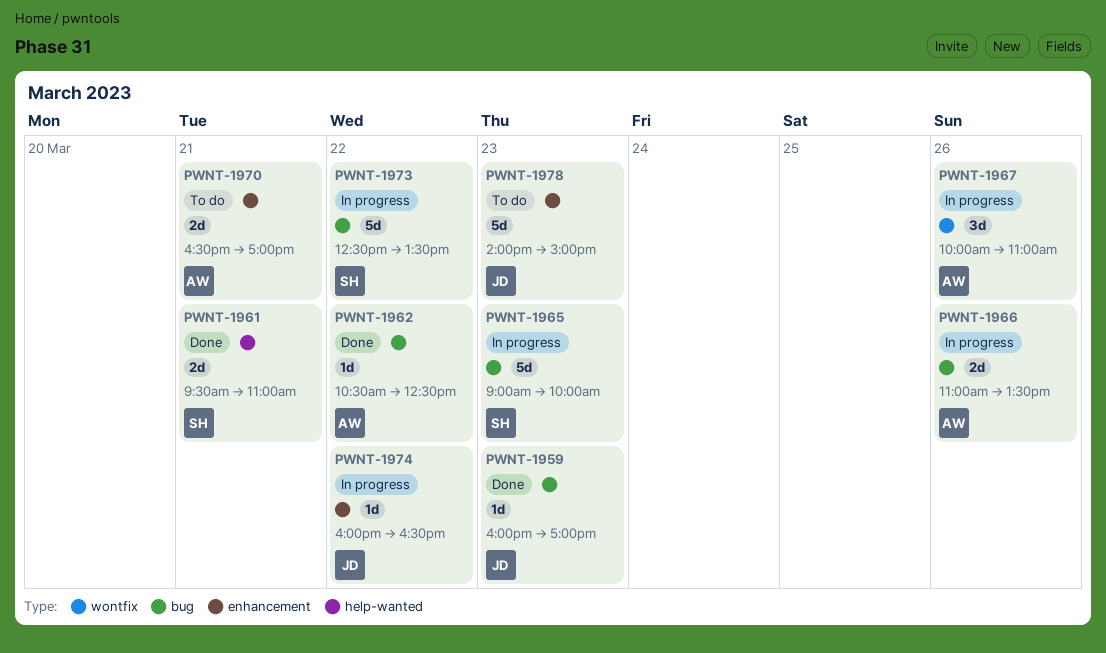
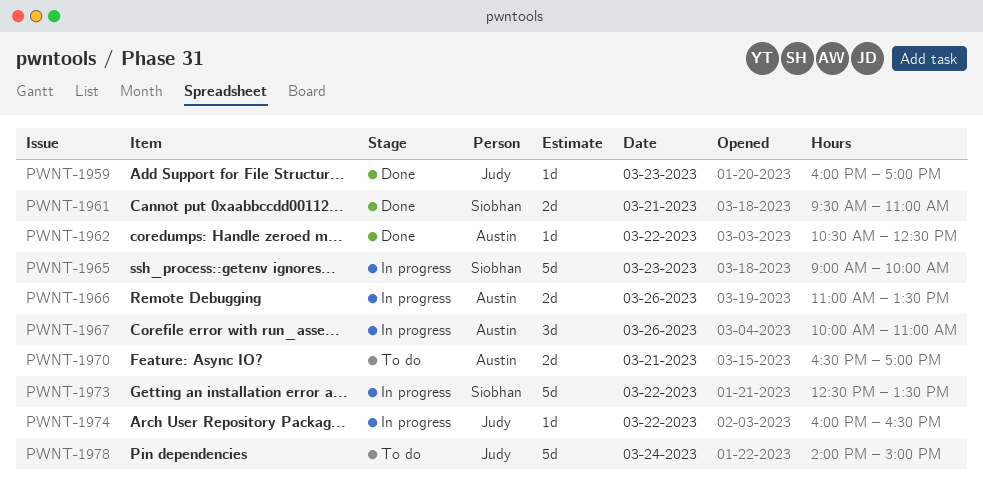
PWNT-1978, day: Mar 23 -> Mar 24

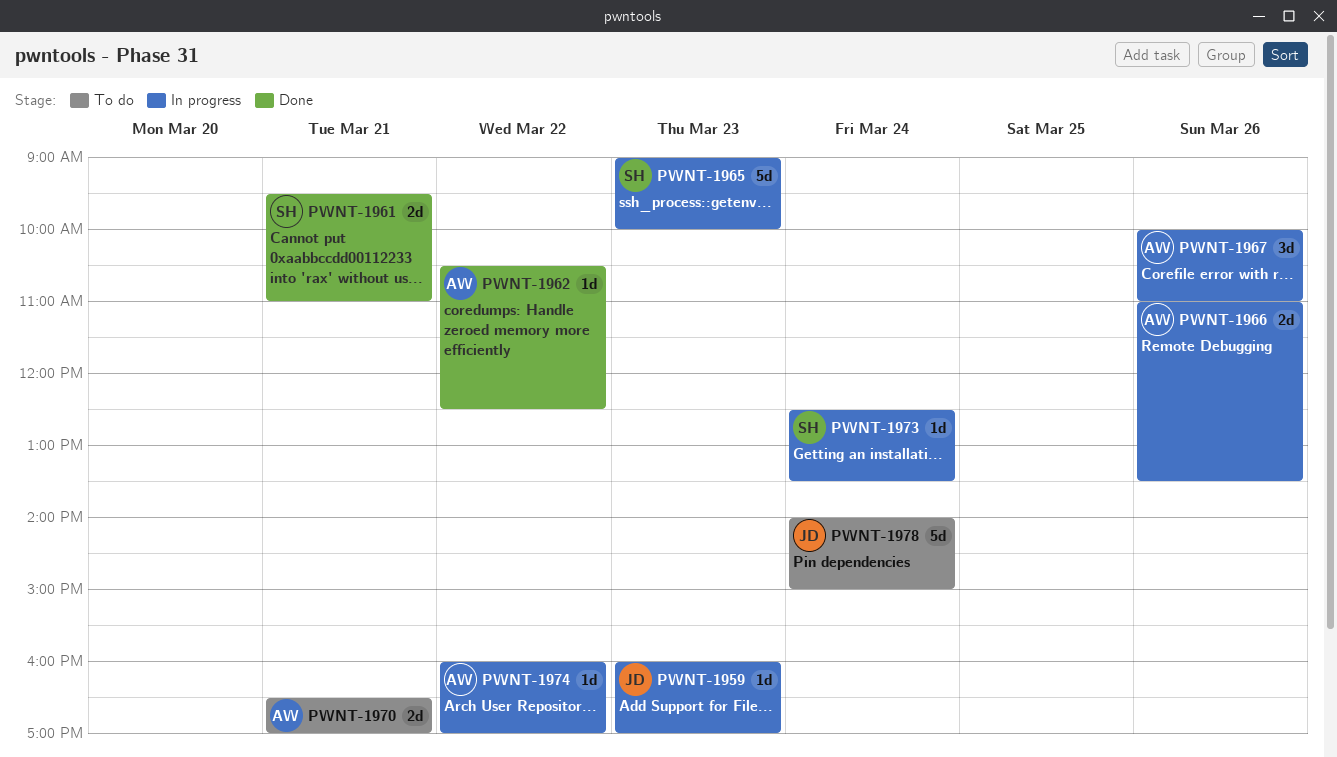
PWNT-1959, status: Done -> In progress
PWNT-1973, estimate: 5d -> 1d
PWNT-1973, day: Mar 22 -> Mar 24
PWNT-1974, owner: Judy -> Austin
PWNT-1974, ends: 16:30 -> 17:00

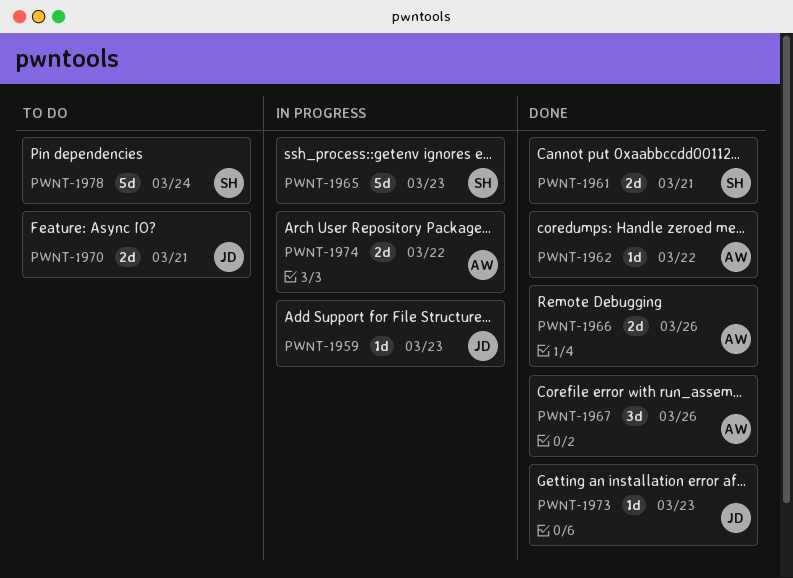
PWNT-1966, status: In progress -> Done
PWNT-1967, status: In progress -> Done
PWNT-1970, owner: AW -> JD
PWNT-1973, status: In progress -> Done
PWNT-1973, owner: SH -> JD
PWNT-1973, day: Mar 24 -> Mar 23
PWNT-1974, estimate: 1d -> 2d
PWNT-1978, owner: JD -> SH

